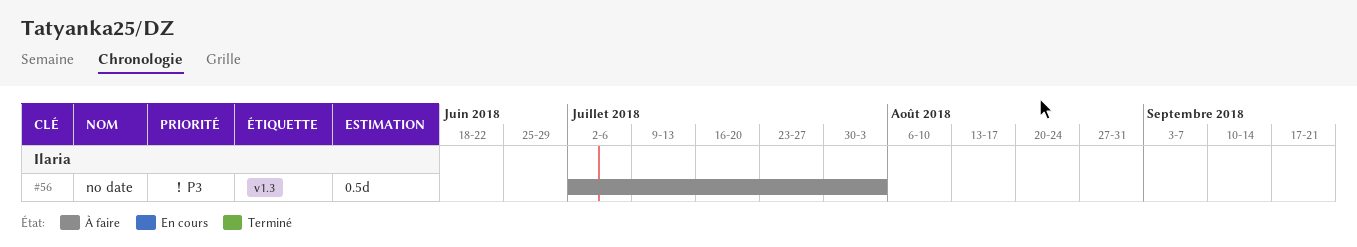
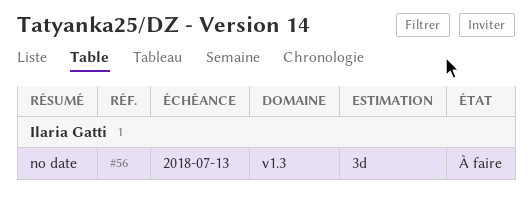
#56, estimate: 0.5d -> 3d
#56, due: Aug 3 -> Jul 13

